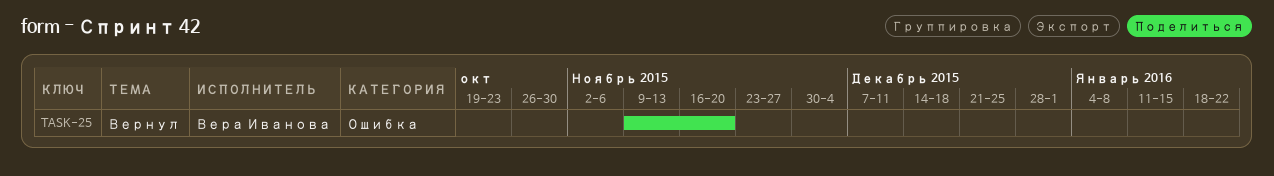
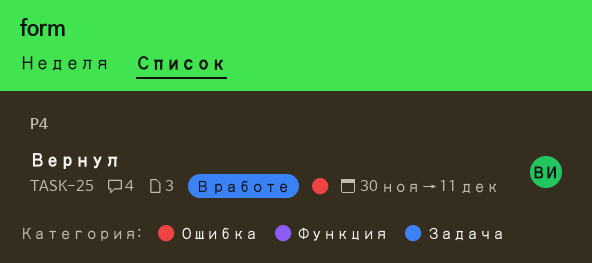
TASK-25, start: Nov 9 -> Nov 30
TASK-25, due: Nov 20 -> Dec 11

